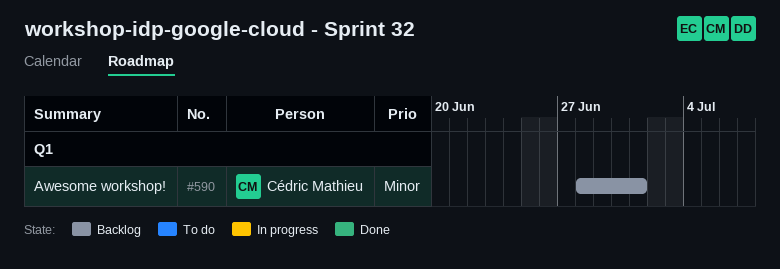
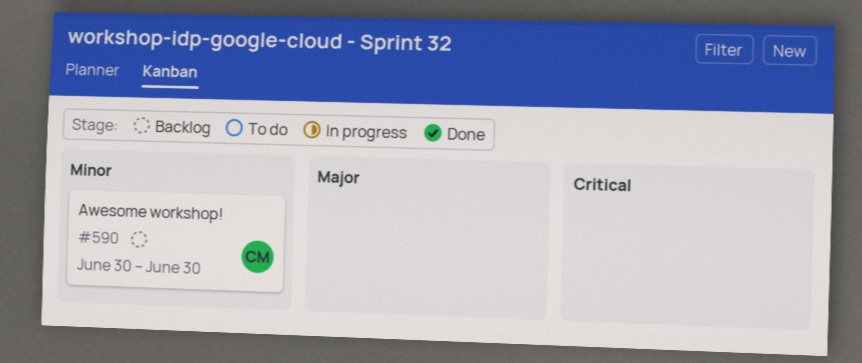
#590, start: Jun 28 -> Jun 30
#590, due: Jul 1 -> Jun 30

